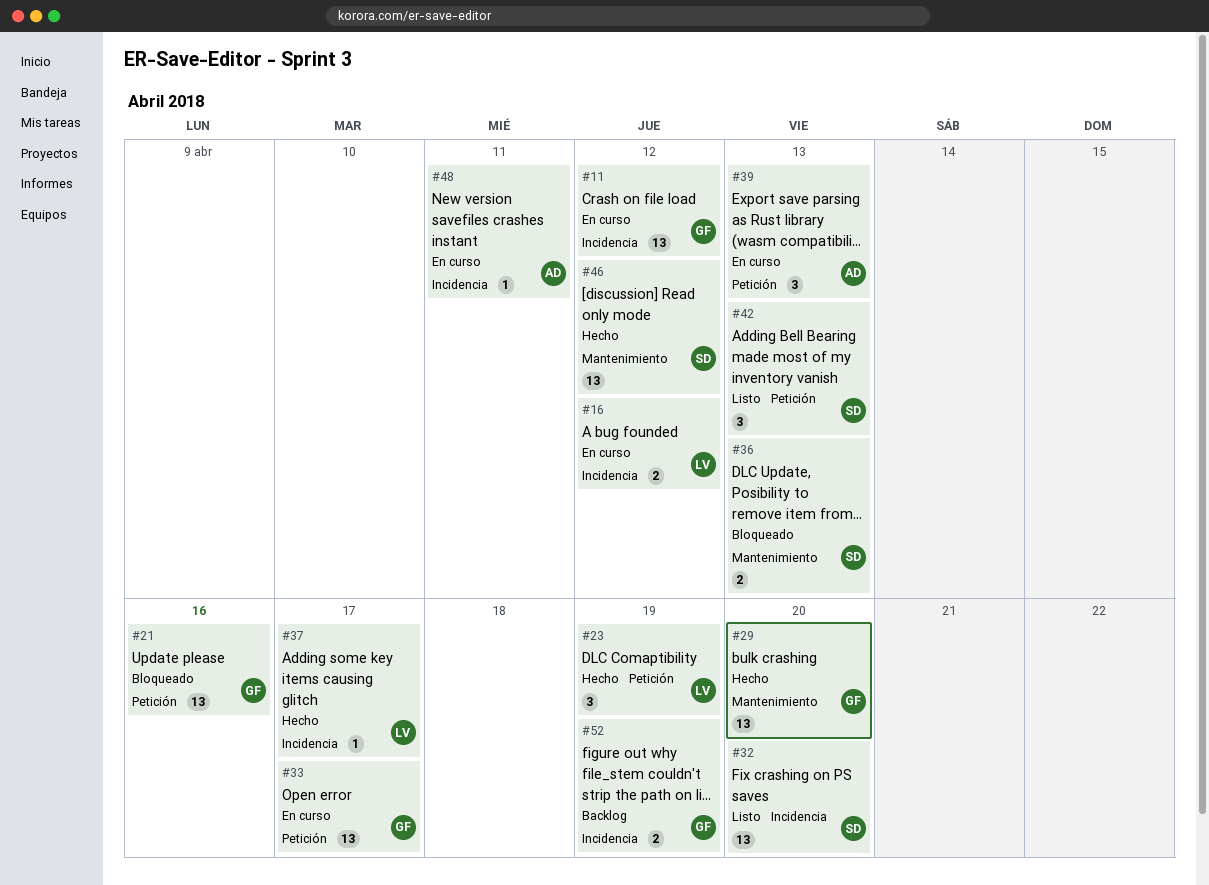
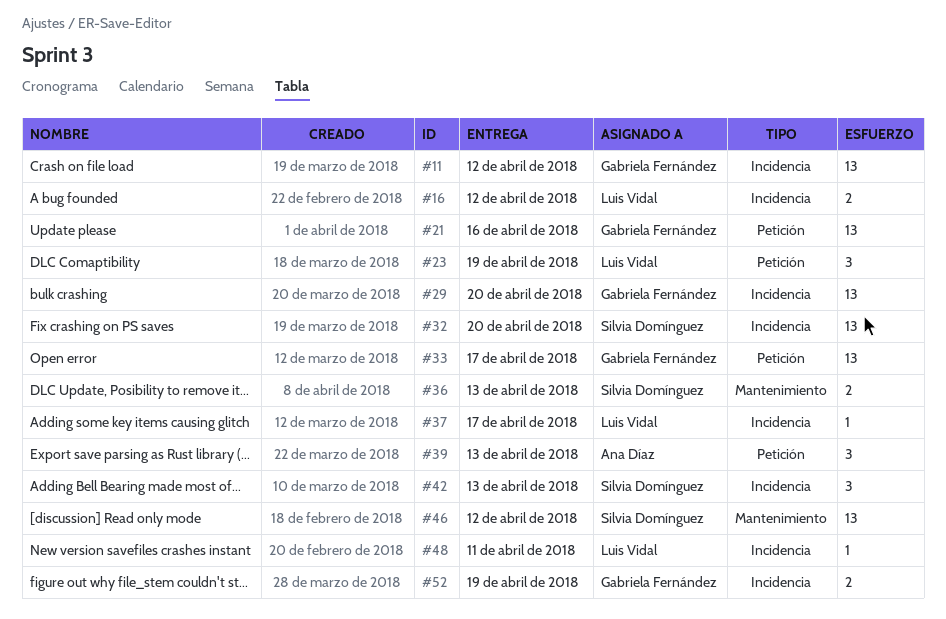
#29, label: Mantenimiento -> Incidencia
#42, label: Petición -> Incidencia
#48, owner: Ana Díaz -> Luis Vidal

